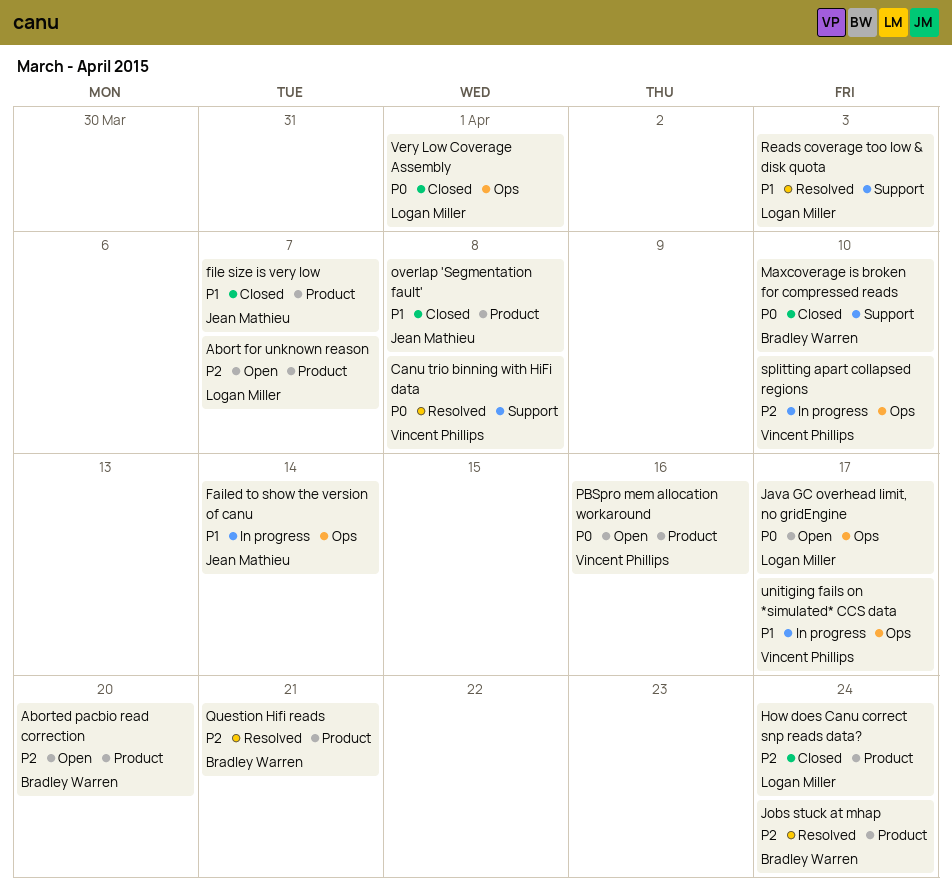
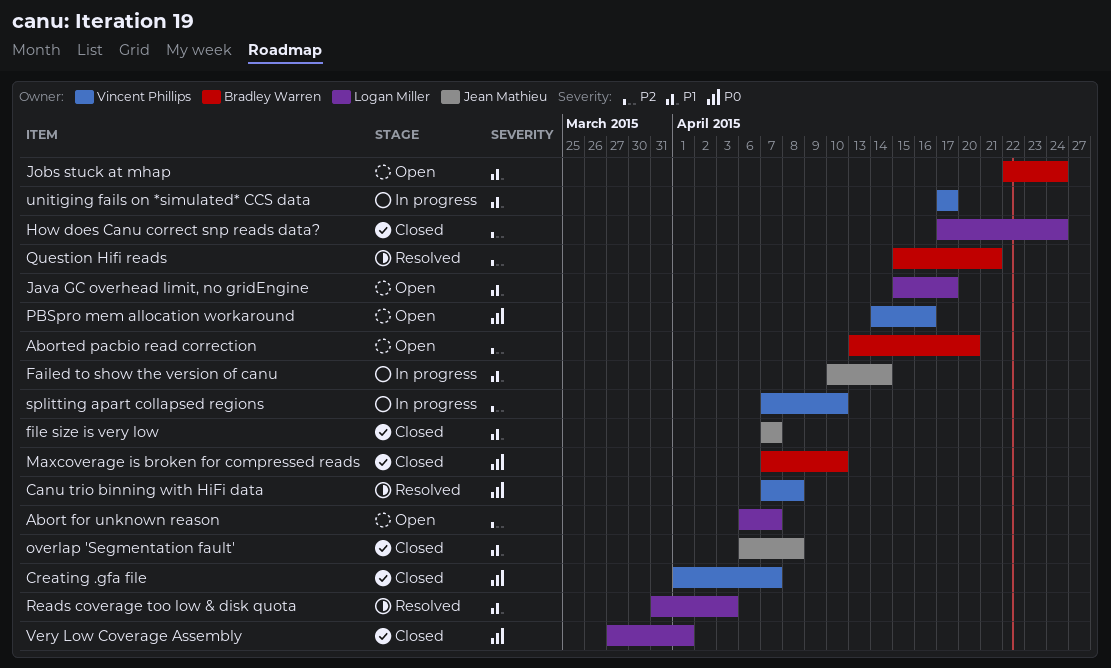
Creating .gfa file: none -> present
Java GC overhead limit, no gridEngine, priority: P0 -> P1
Jobs stuck at mhap, status: Resolved -> Open
Jobs stuck at mhap, priority: P2 -> P1

